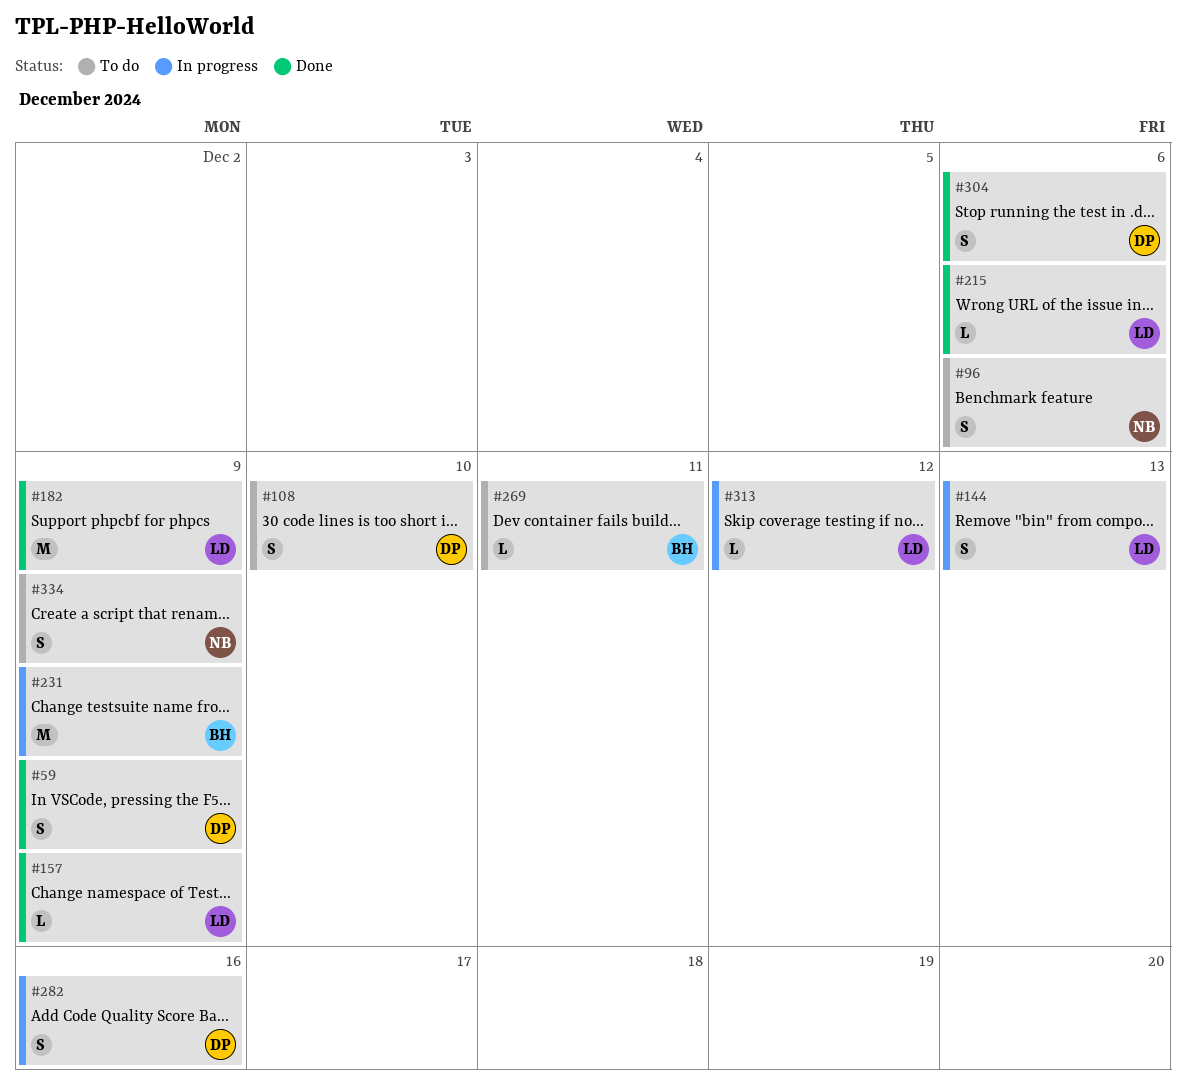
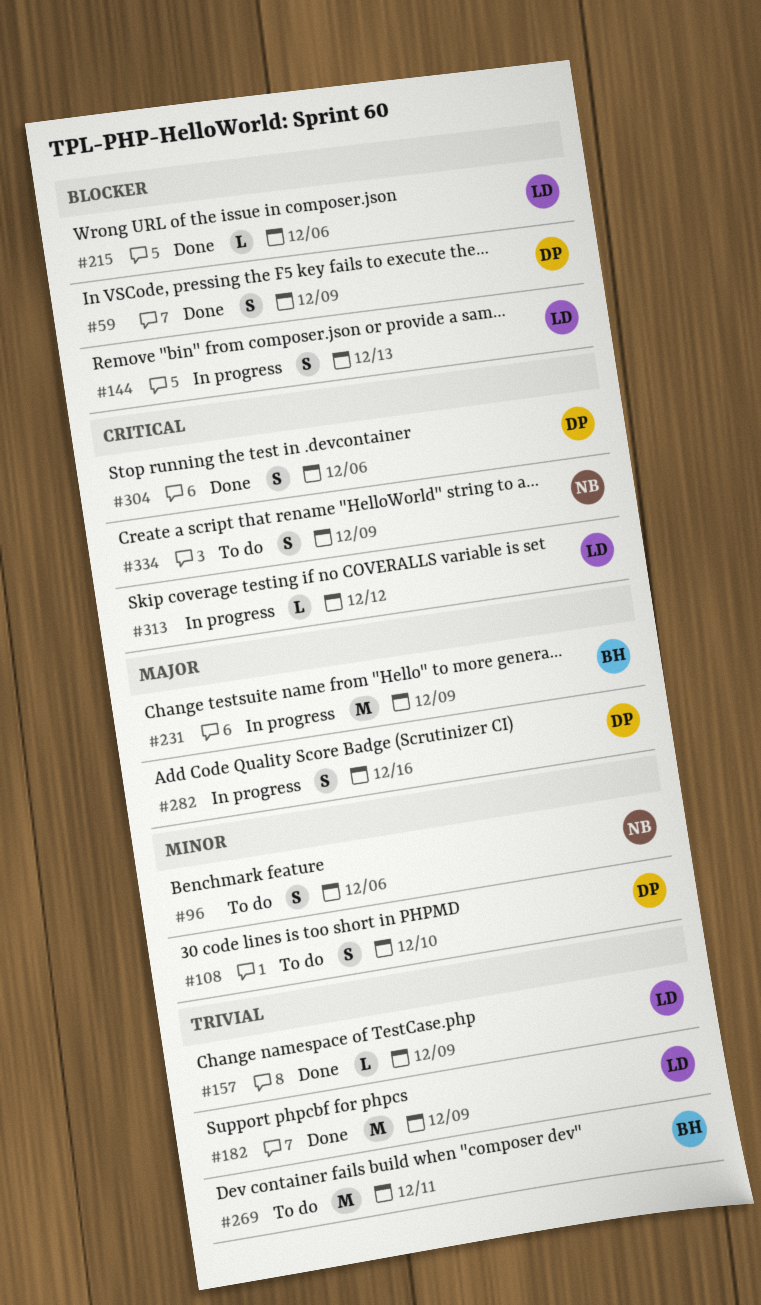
#269, estimate: L -> M

